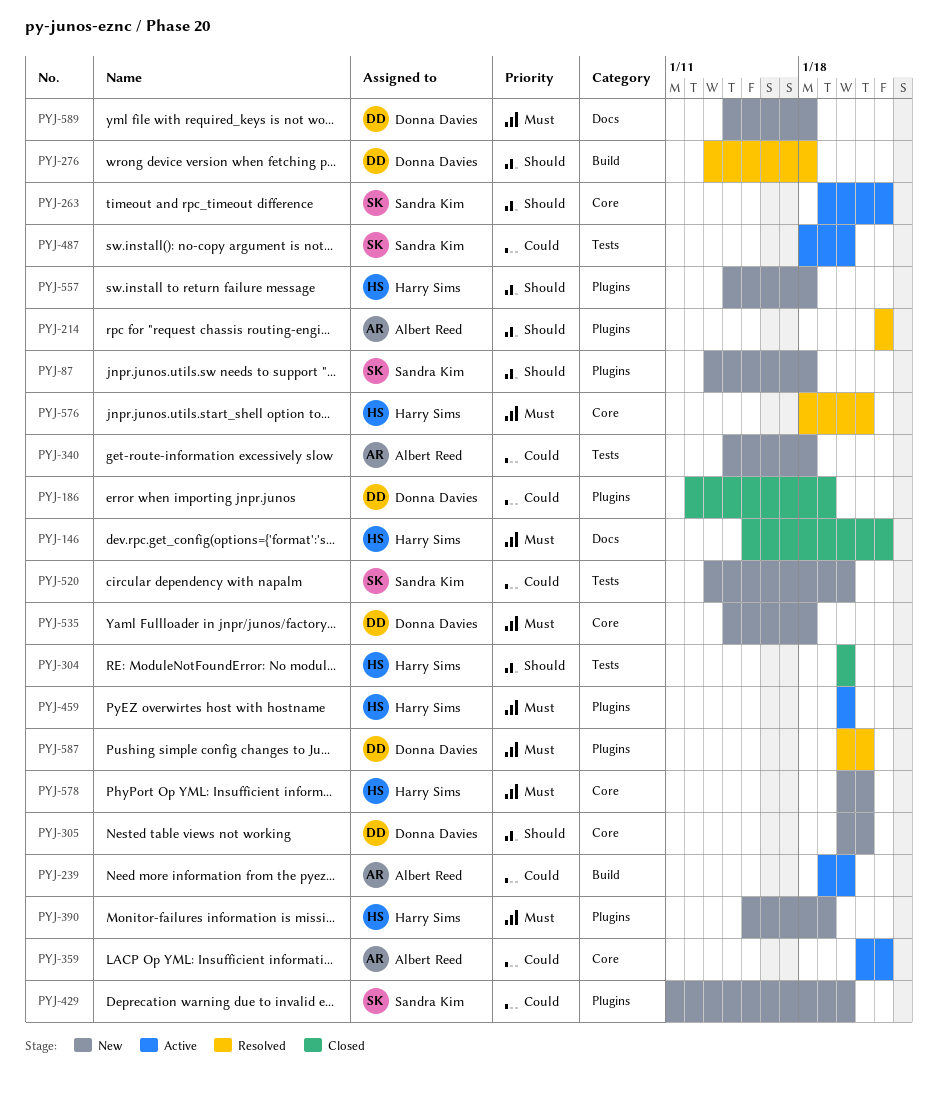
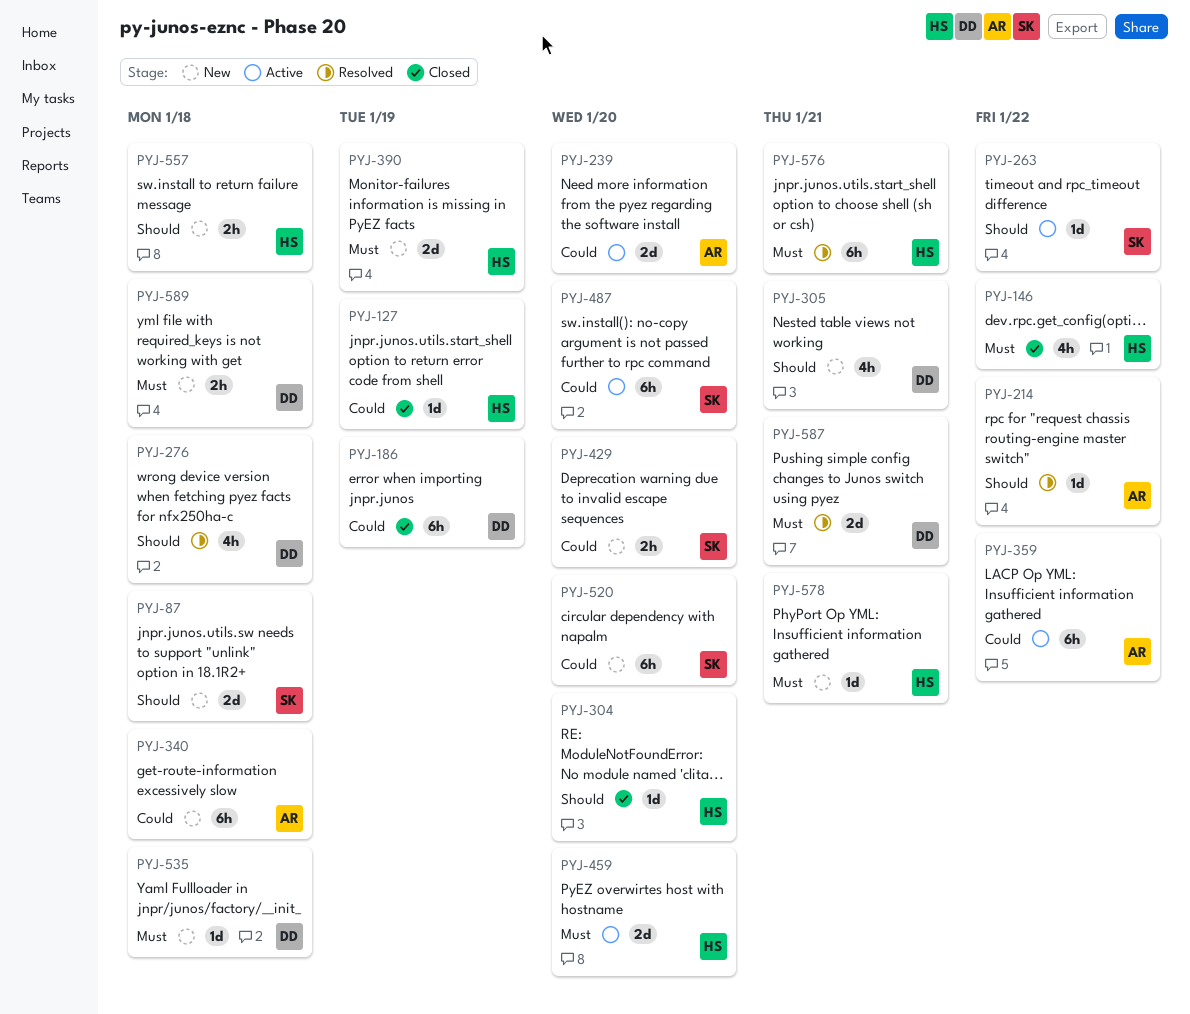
PYJ-127: none -> present

